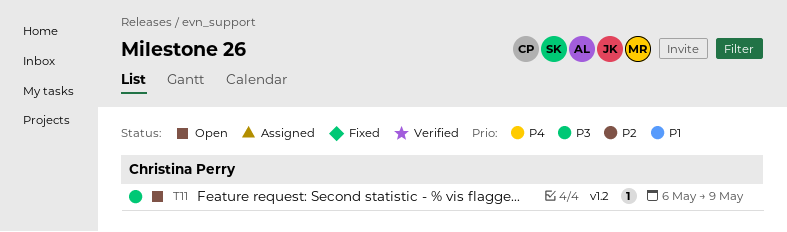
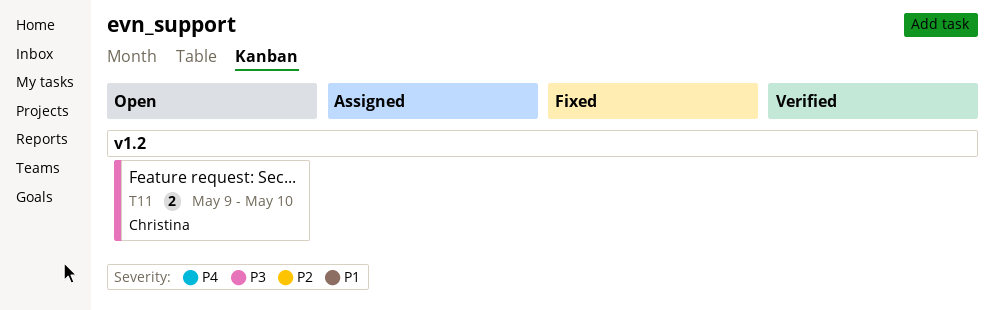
T11, estimate: 1 -> 2
T11, start: May 6 -> May 9
T11, due: May 9 -> May 10

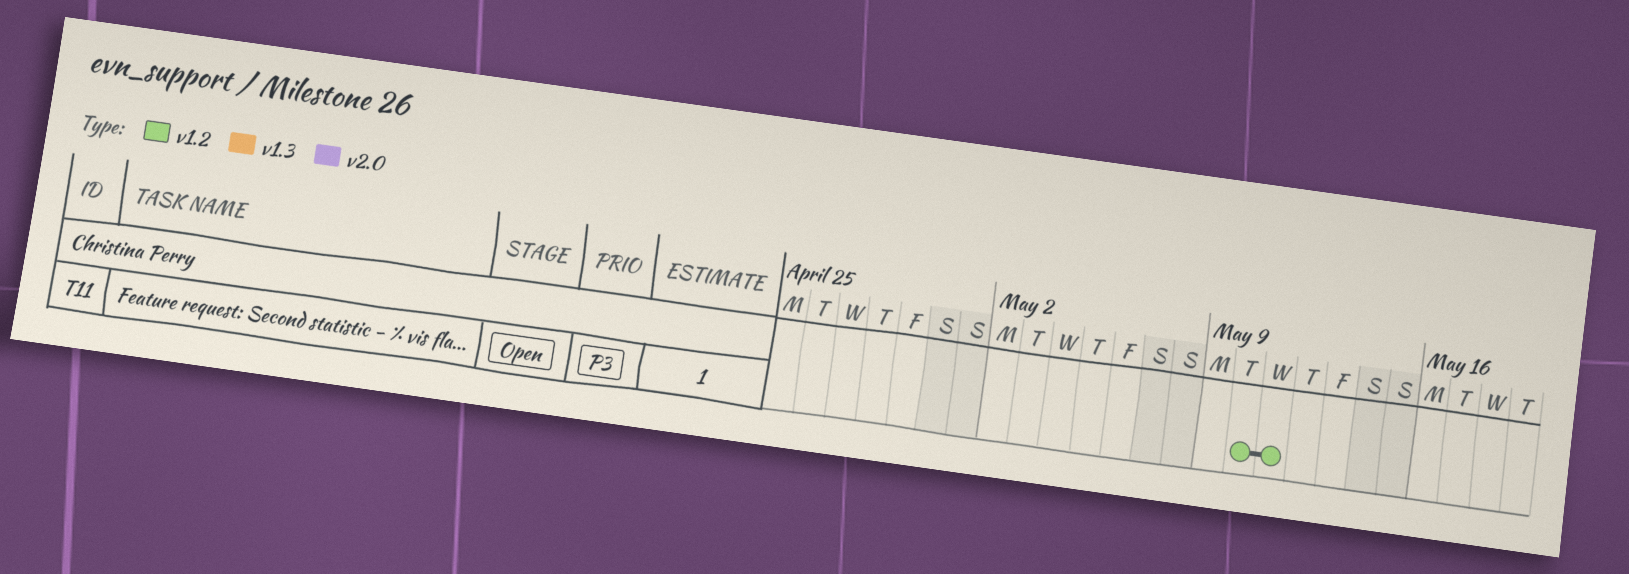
T11, estimate: 2 -> 1
T11, start: May 9 -> May 10
T11, due: May 10 -> May 11

